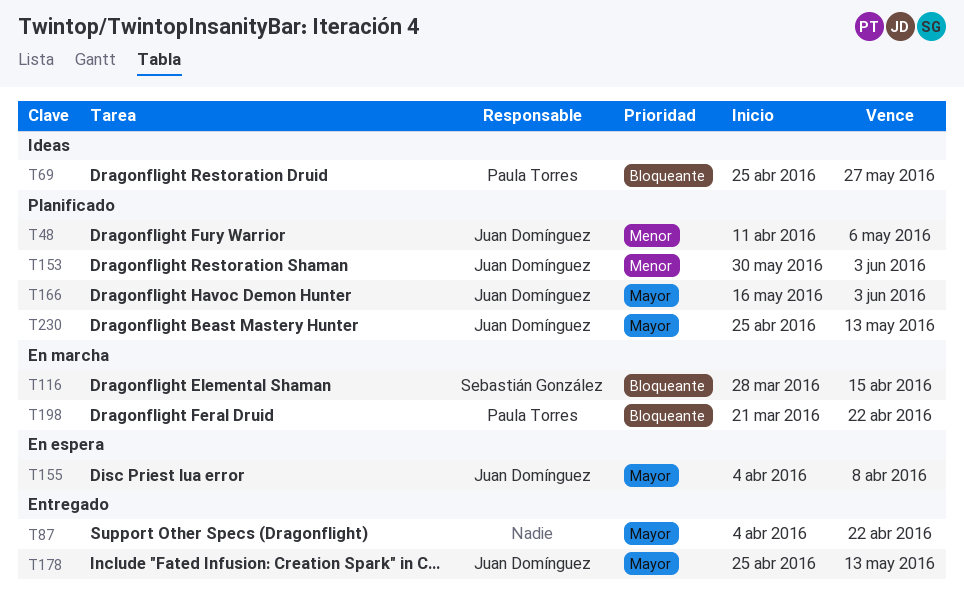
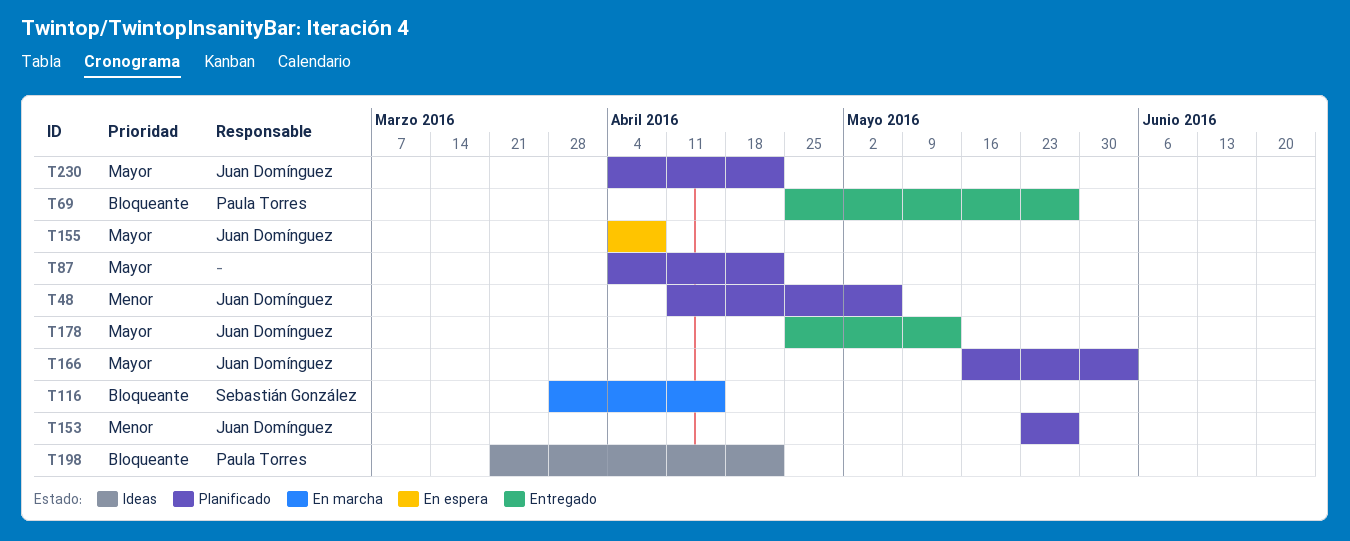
T69, status: Ideas -> Entregado
T87, status: Entregado -> Planificado
T153, start: May 30 -> May 23
T153, due: Jun 3 -> May 27
T198, status: En marcha -> Ideas
T230, start: Apr 25 -> Apr 4
T230, due: May 13 -> Apr 22

